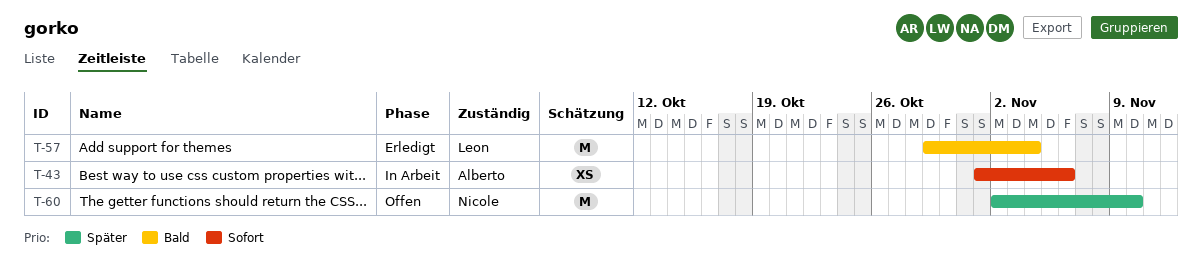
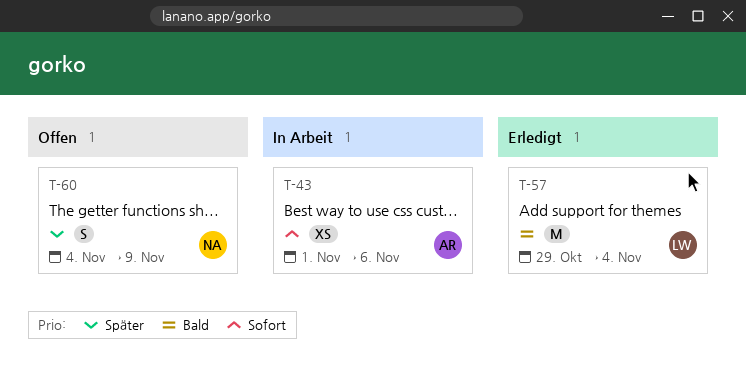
T-60, estimate: M -> S
T-60, start: Nov 2 -> Nov 4
T-60, due: Nov 10 -> Nov 9

